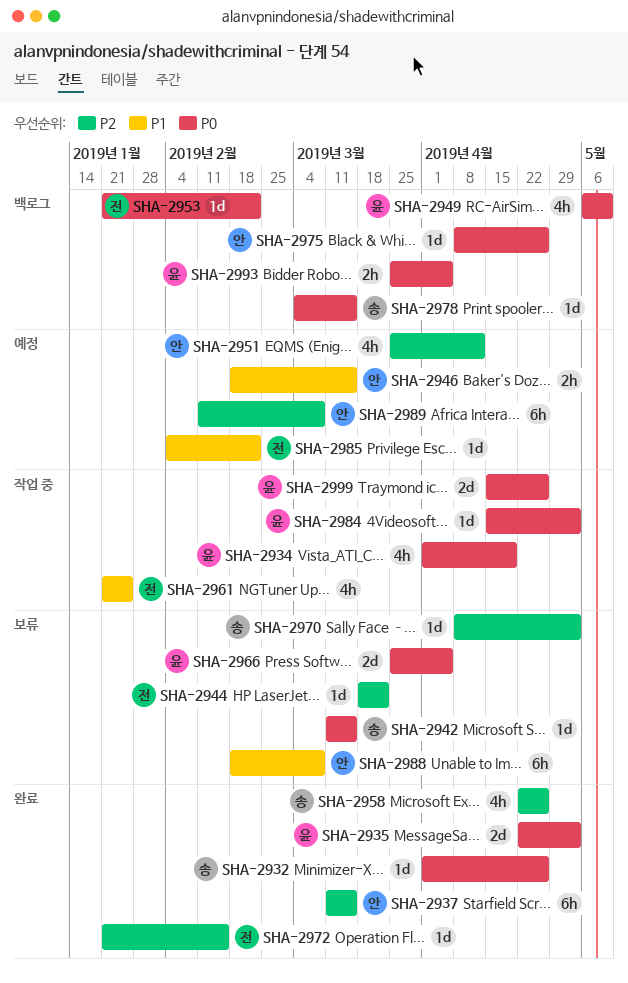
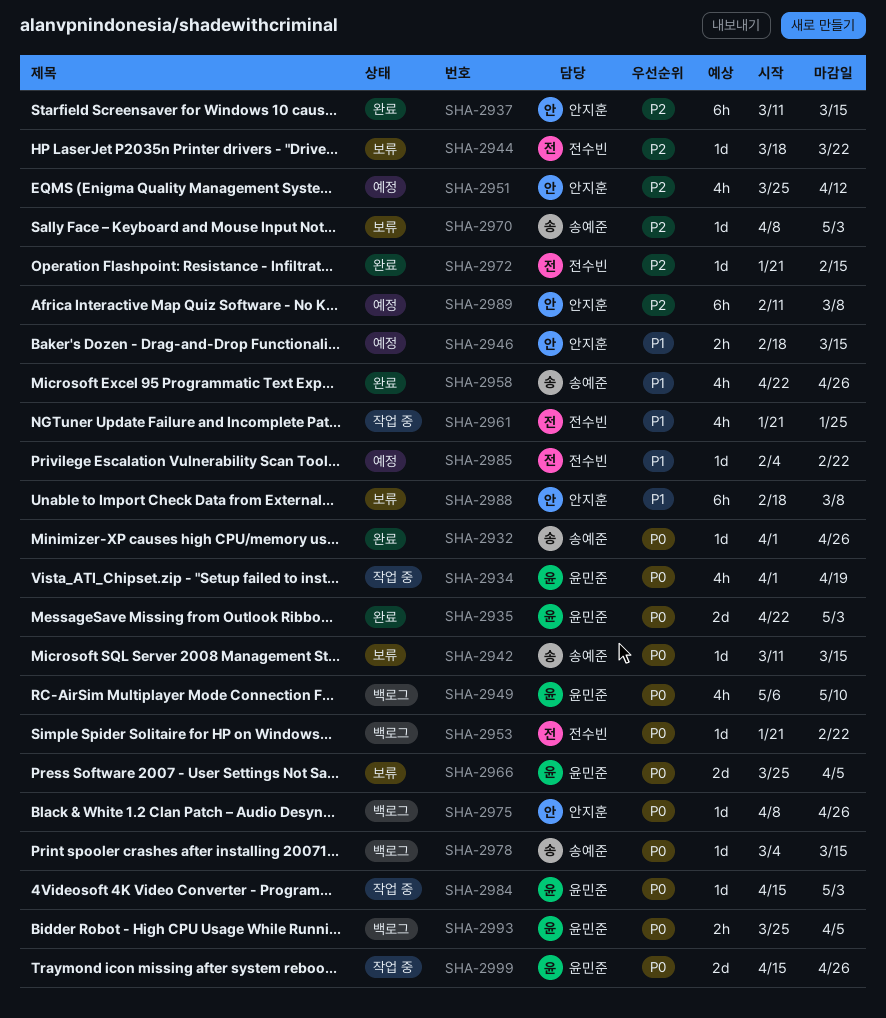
SHA-2958, priority: P2 -> P1

